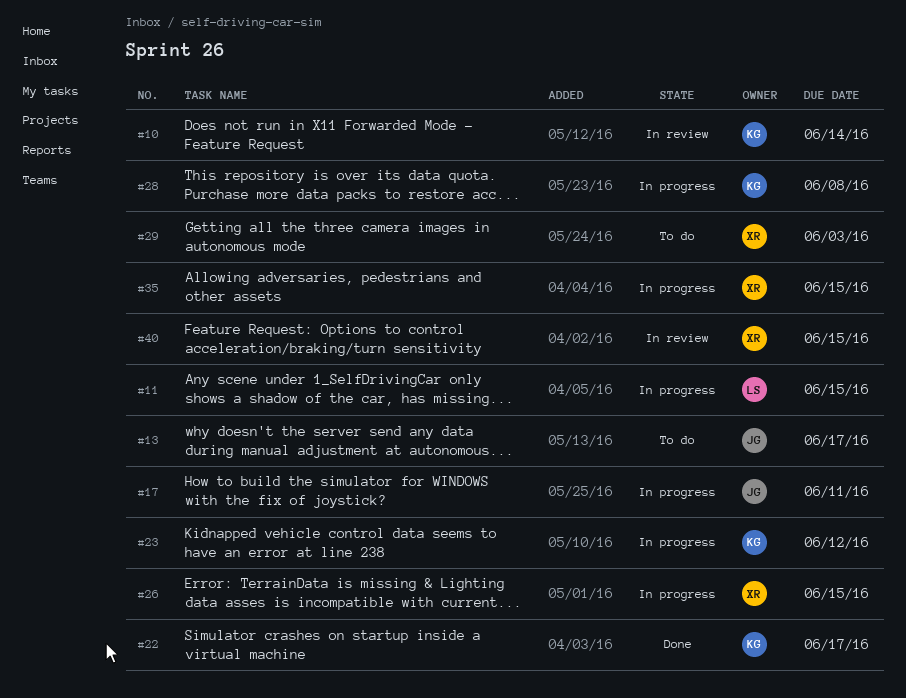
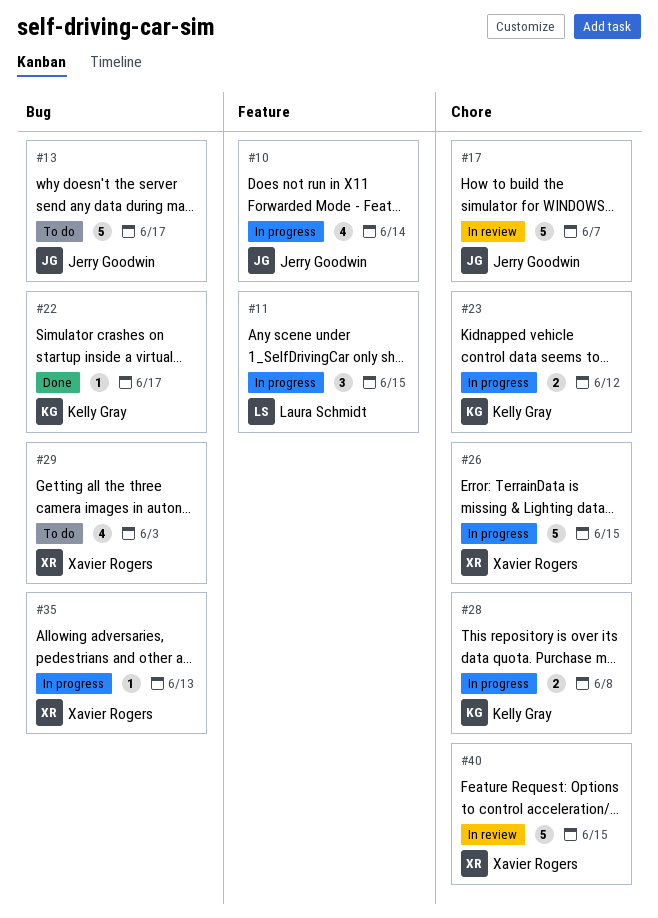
#10, status: In review -> In progress
#10, owner: Kelly Gray -> Jerry Goodwin
#17, status: In progress -> In review
#17, due: Jun 11 -> Jun 7
#35, due: Jun 15 -> Jun 13

